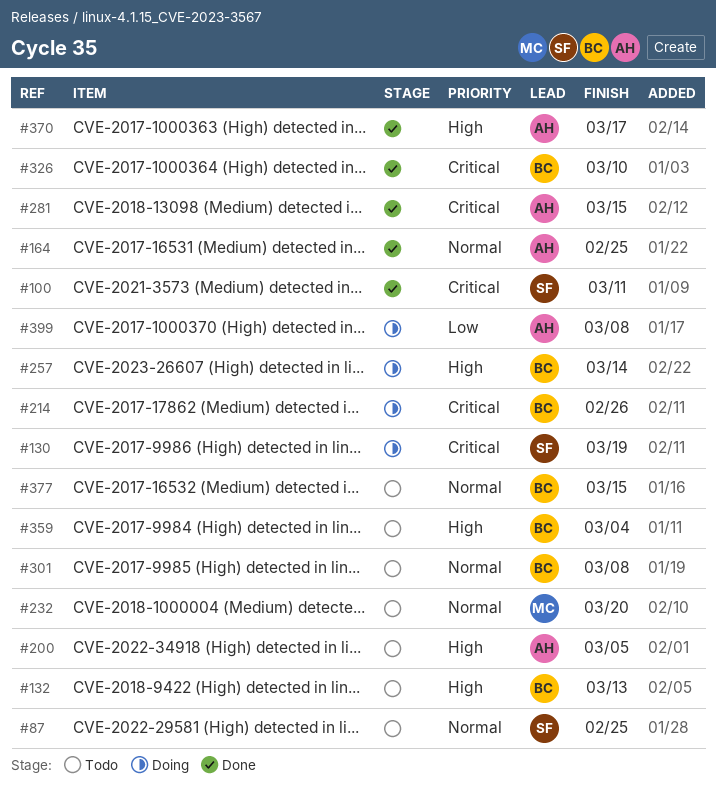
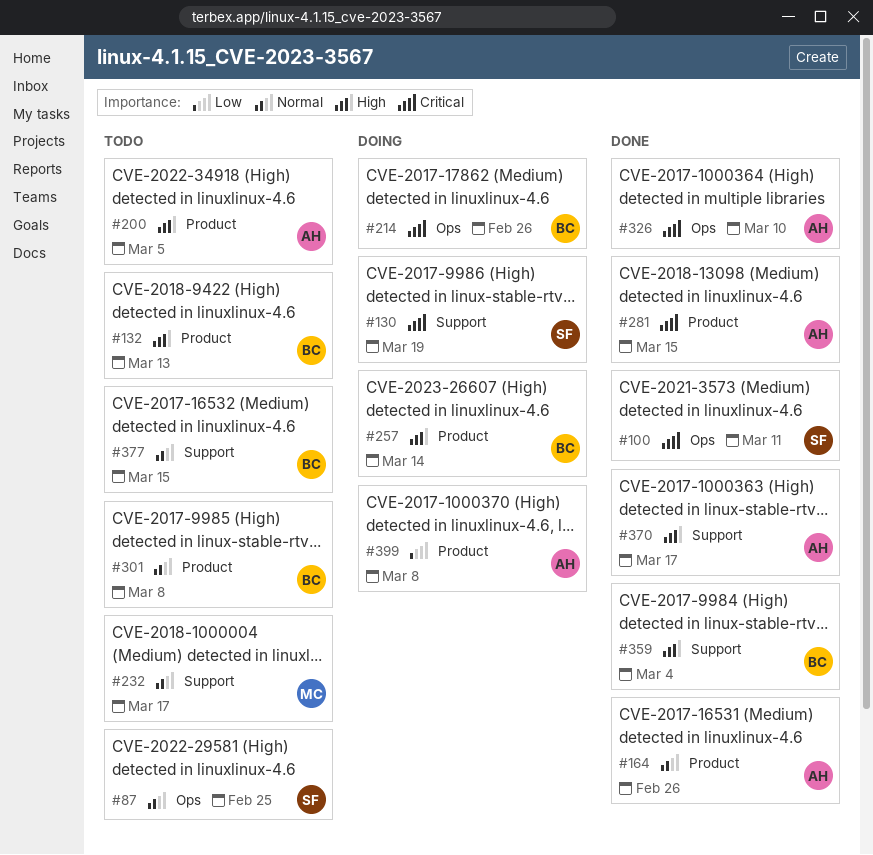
#164, due: Feb 25 -> Feb 26
#232, due: Mar 20 -> Mar 17
#326, owner: BC -> AH
#359, status: Todo -> Done

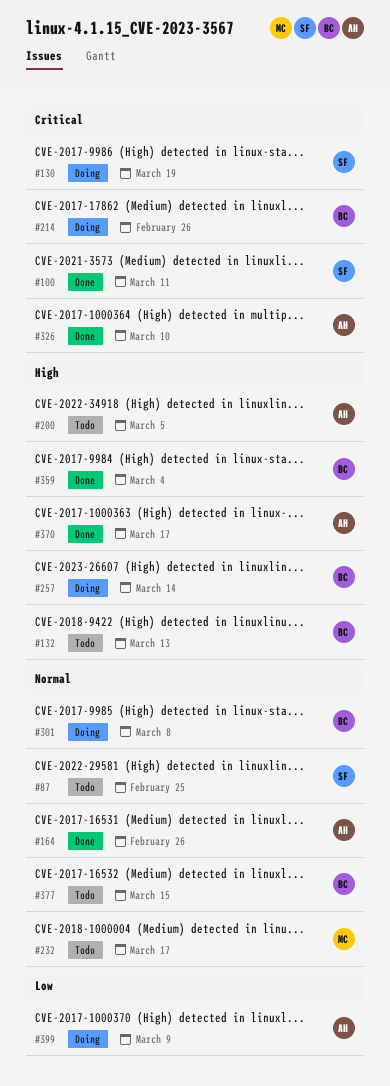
#281: present -> none
#301, status: Todo -> Doing
#399, due: Mar 8 -> Mar 9

